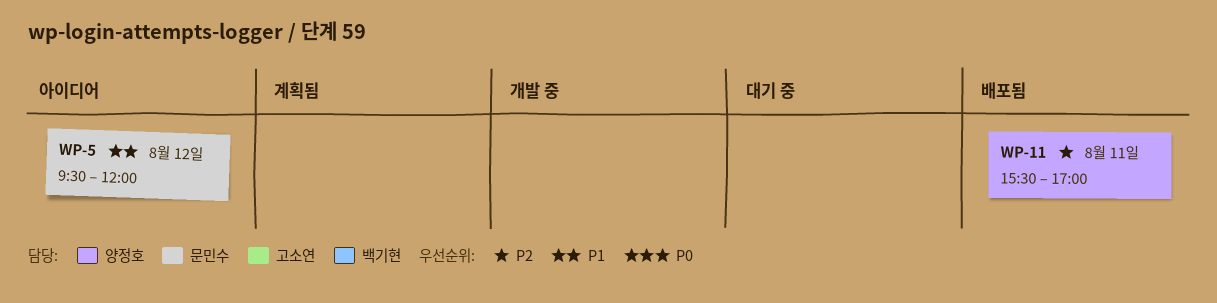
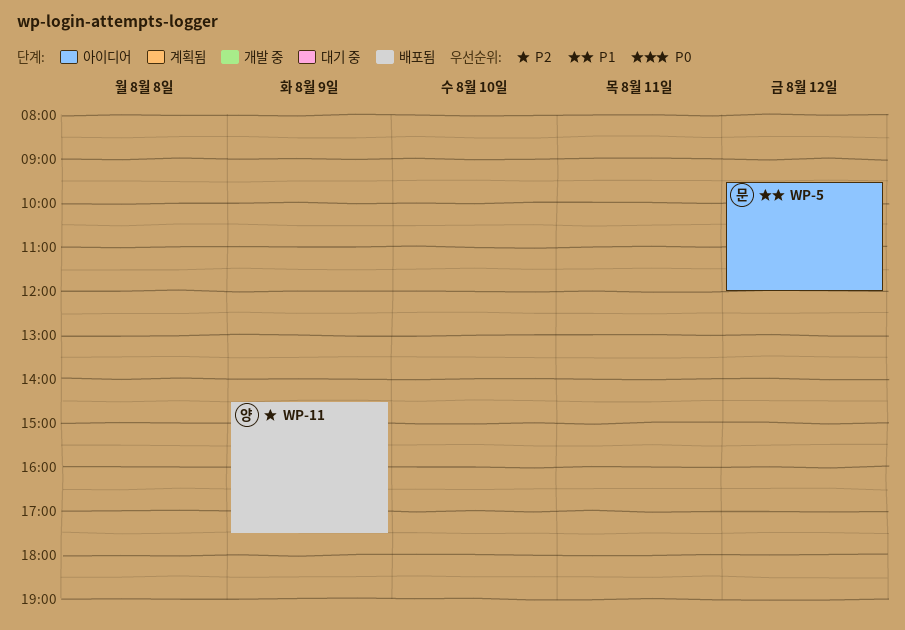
WP-11, day: Aug 11 -> Aug 9
WP-11, begins: 15:30 -> 14:30
WP-11, ends: 17:00 -> 17:30

